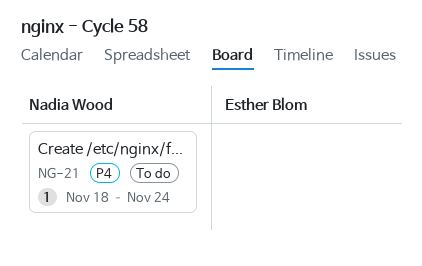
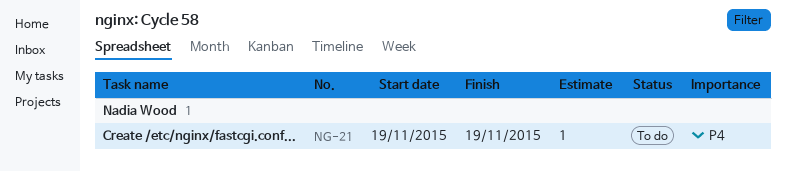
NG-21, start: Nov 18 -> Nov 19
NG-21, due: Nov 24 -> Nov 19

